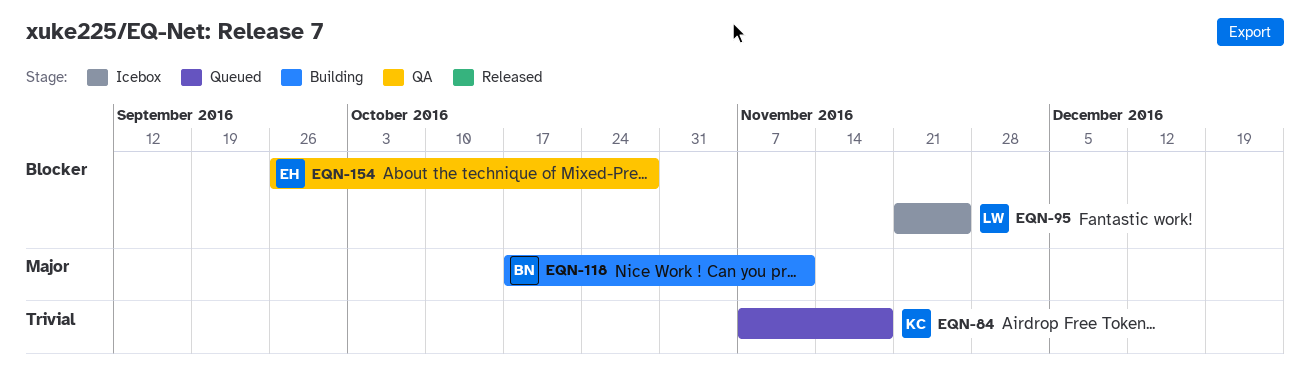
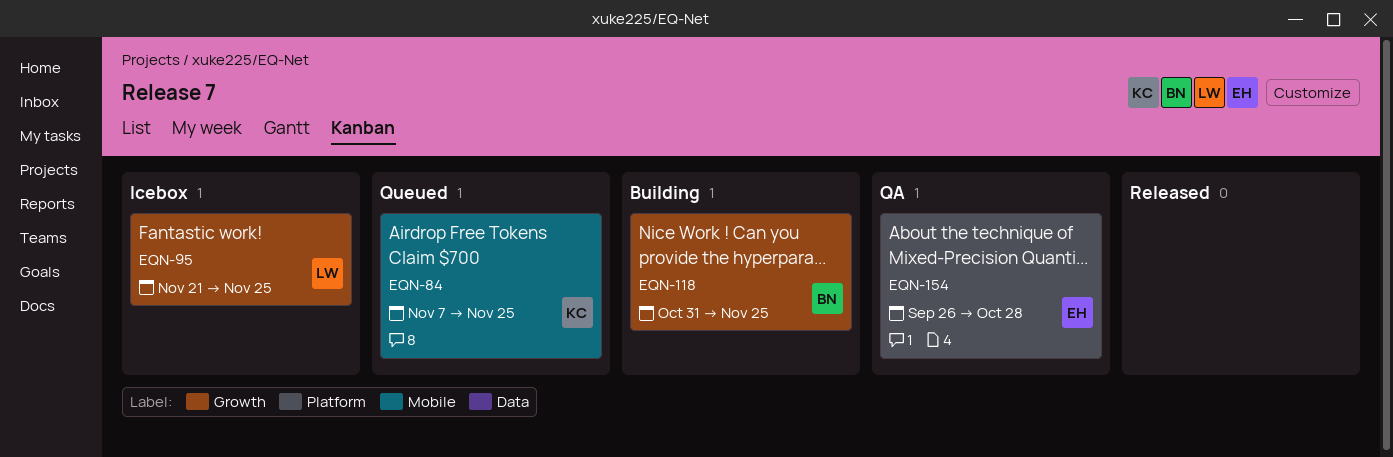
EQN-84, due: Nov 18 -> Nov 25
EQN-118, start: Oct 17 -> Oct 31
EQN-118, due: Nov 11 -> Nov 25

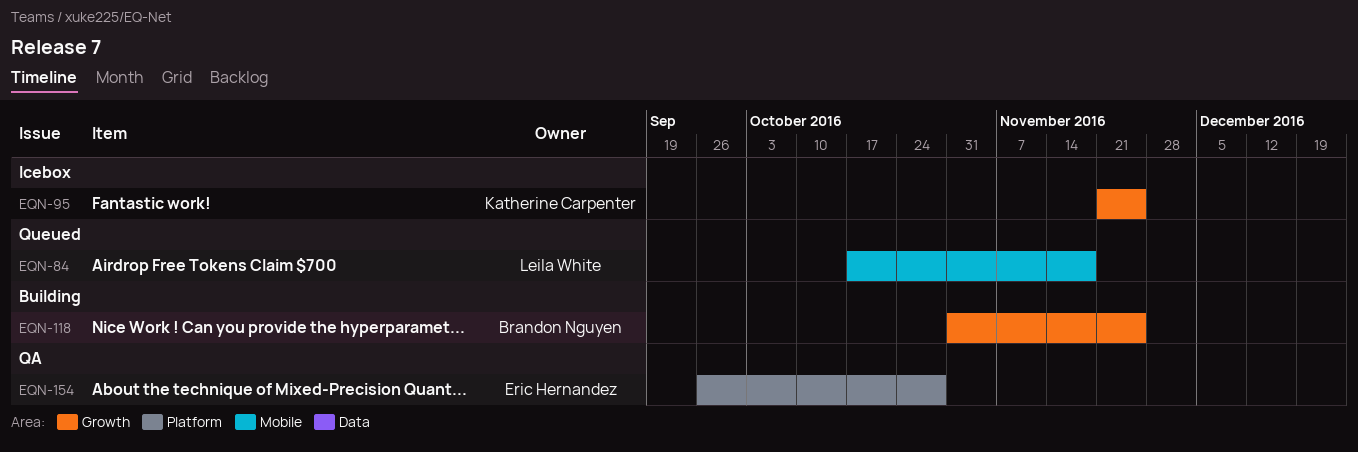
EQN-84, owner: Katherine Carpenter -> Leila White
EQN-84, start: Nov 7 -> Oct 17
EQN-84, due: Nov 25 -> Nov 18
EQN-95, owner: Leila White -> Katherine Carpenter

